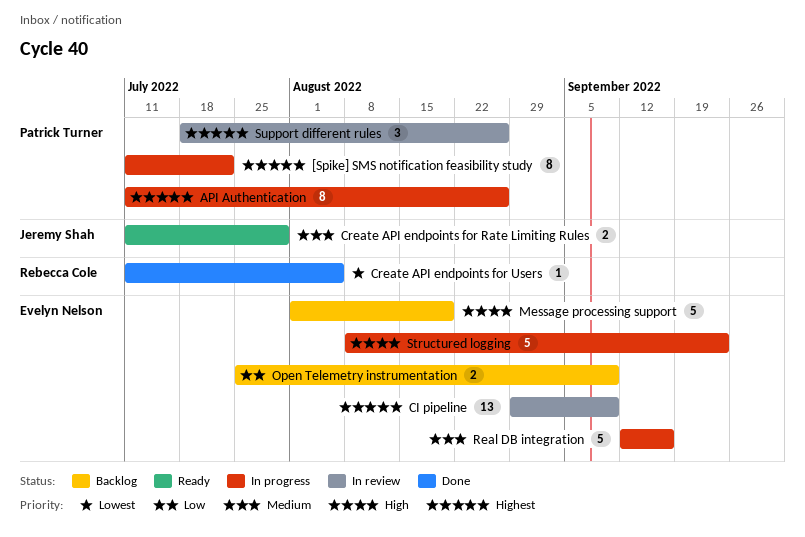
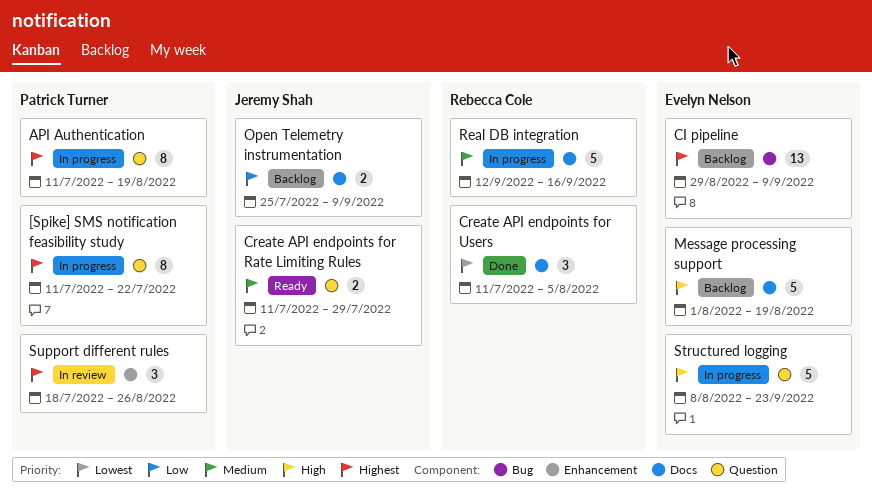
API Authentication, due: Aug 26 -> Aug 19
CI pipeline, status: In review -> Backlog
Create API endpoints for Users, estimate: 1 -> 3
Open Telemetry instrumentation, owner: Evelyn Nelson -> Jeremy Shah
Real DB integration, owner: Evelyn Nelson -> Rebecca Cole

